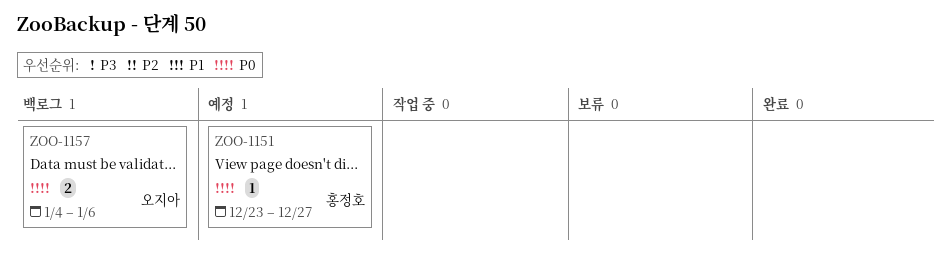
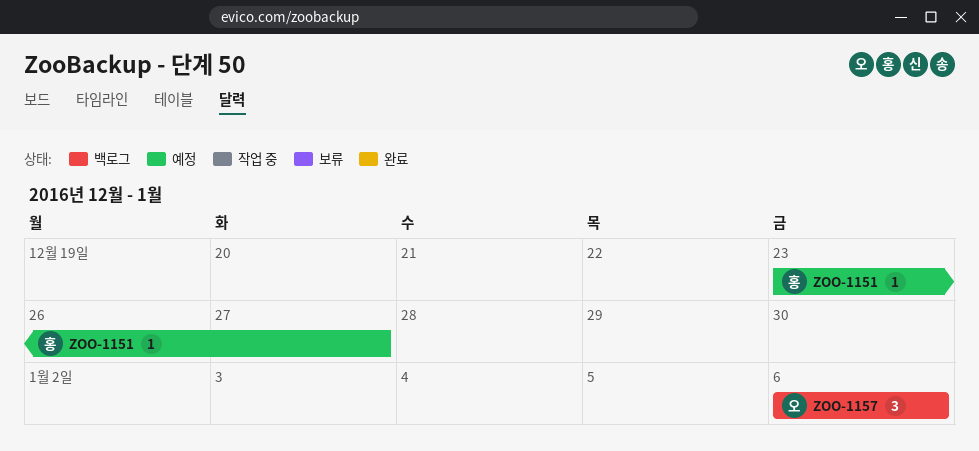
ZOO-1157, estimate: 2 -> 3
ZOO-1157, start: Jan 4 -> Jan 6

